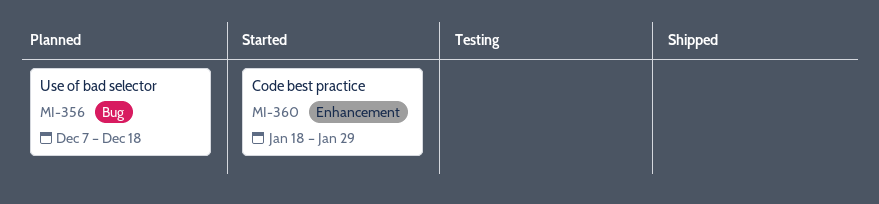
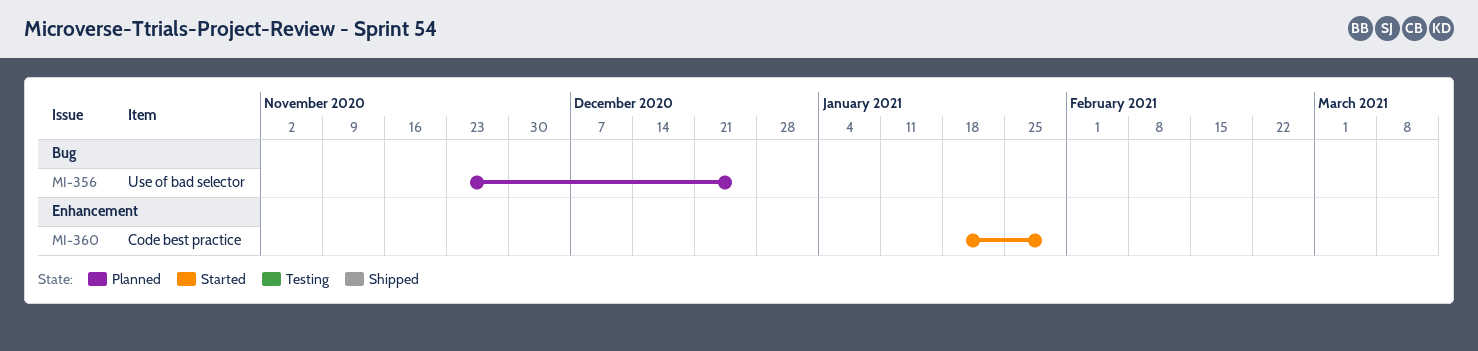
MI-356, start: Dec 7 -> Nov 23
MI-356, due: Dec 18 -> Dec 25

